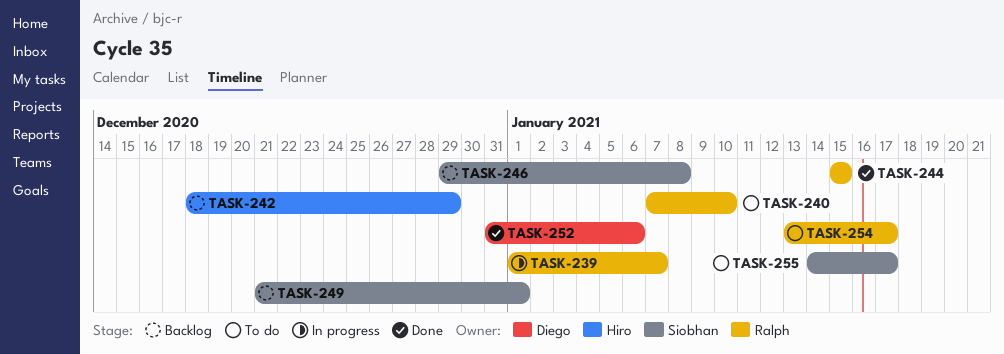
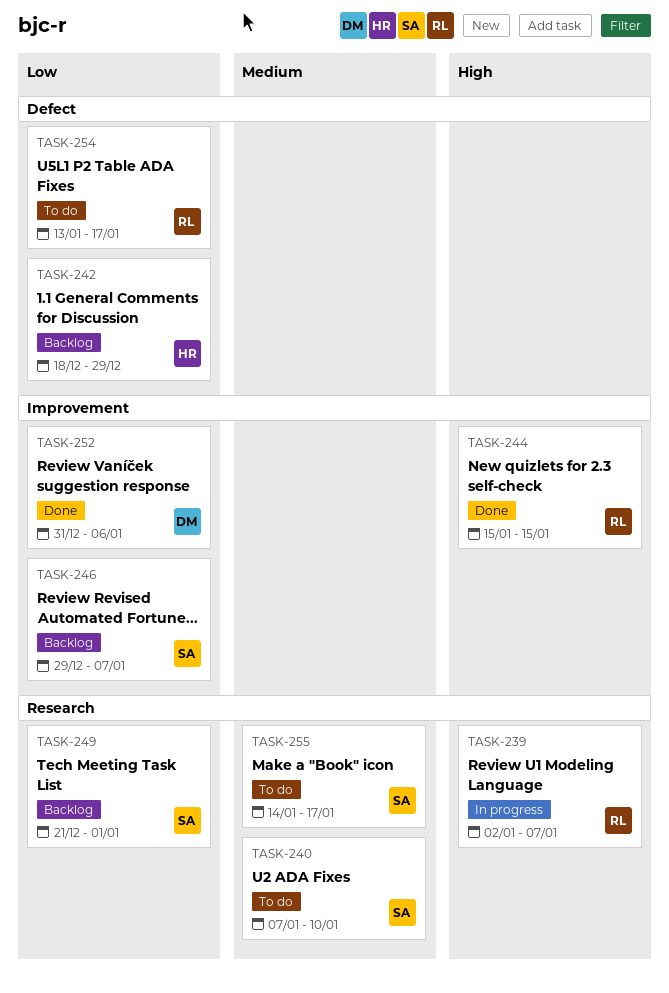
TASK-239, start: Jan 1 -> Jan 2
TASK-240, owner: Ralph -> Siobhan
TASK-246, due: Jan 8 -> Jan 7

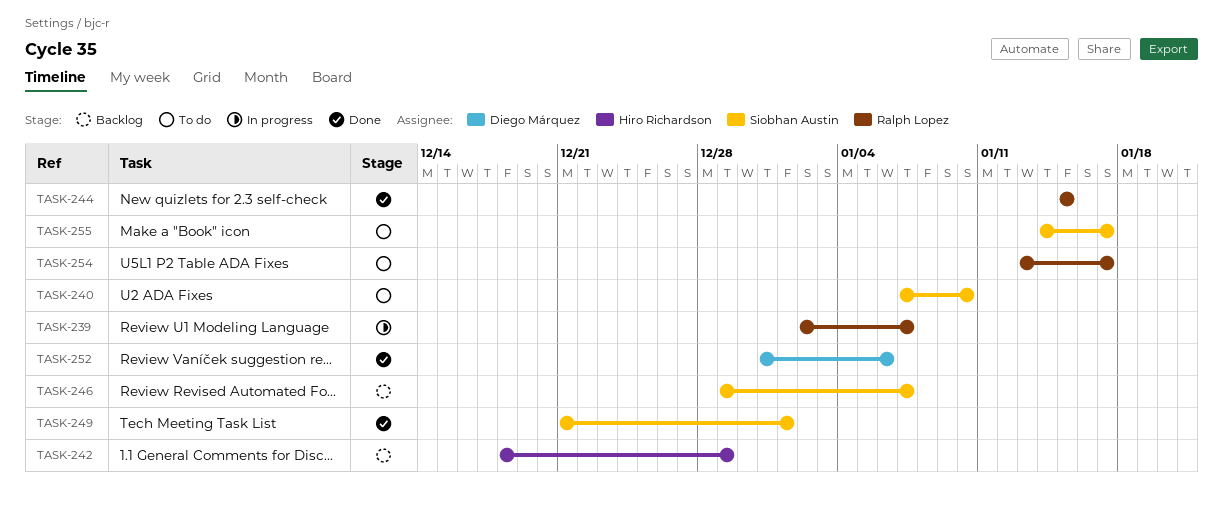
TASK-249, status: Backlog -> Done

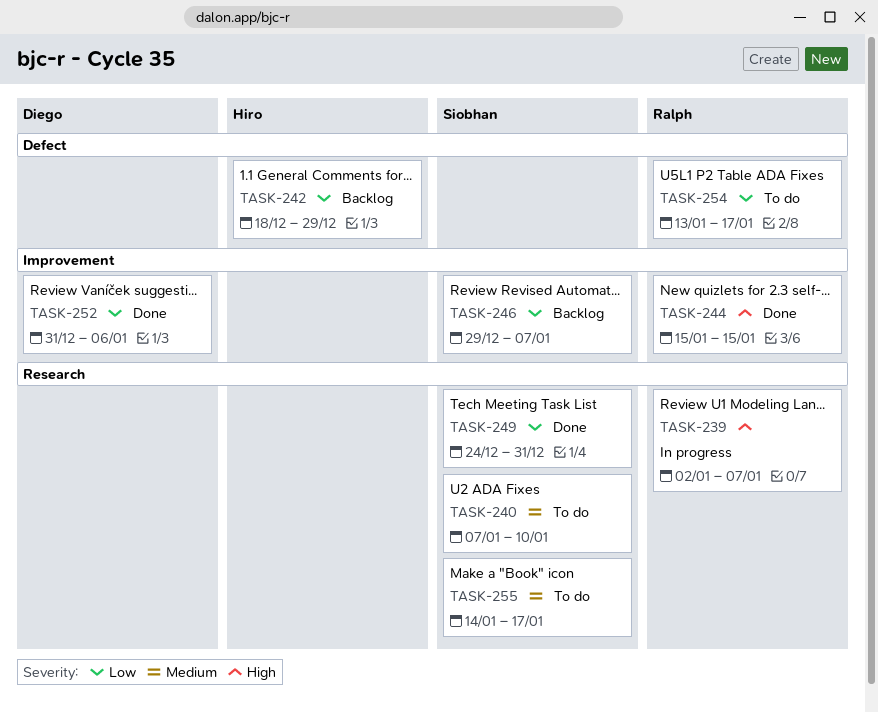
TASK-249, start: Dec 21 -> Dec 24
TASK-249, due: Jan 1 -> Dec 31

